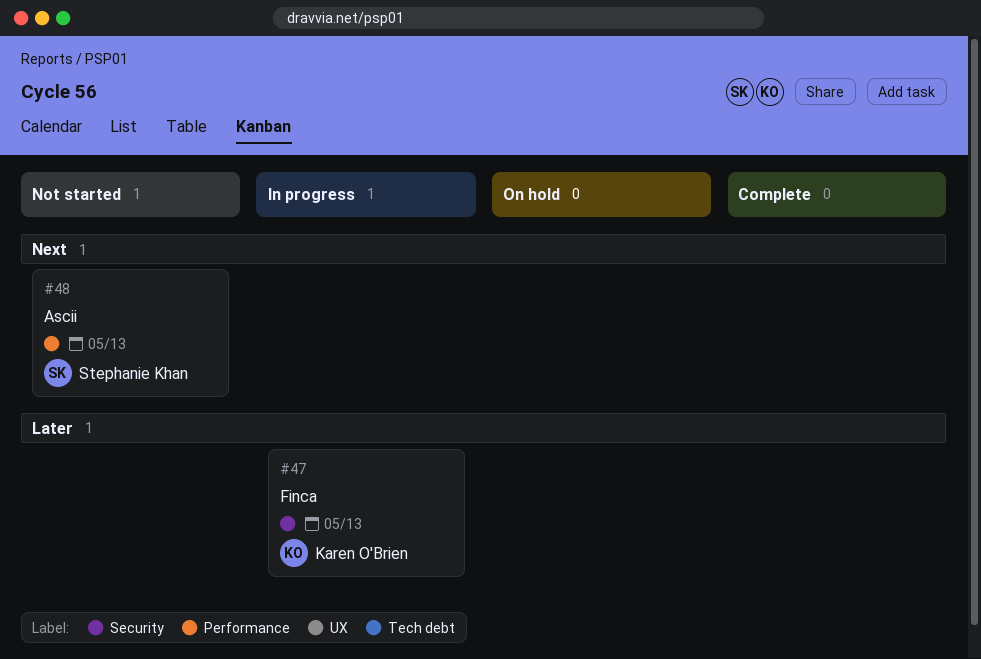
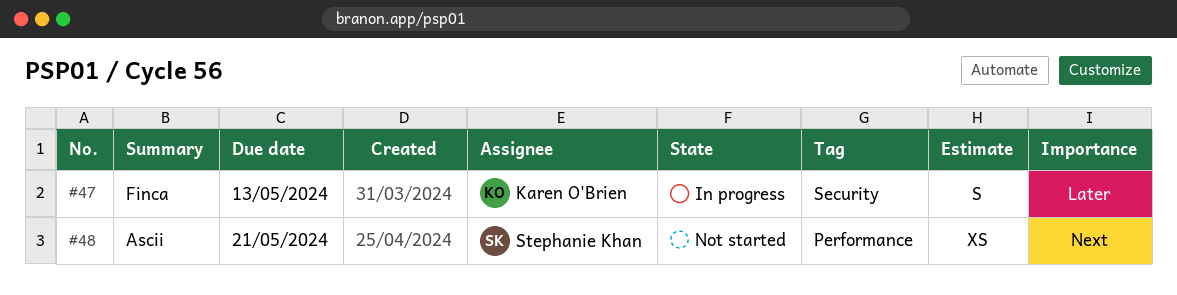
#48, due: May 13 -> May 21

